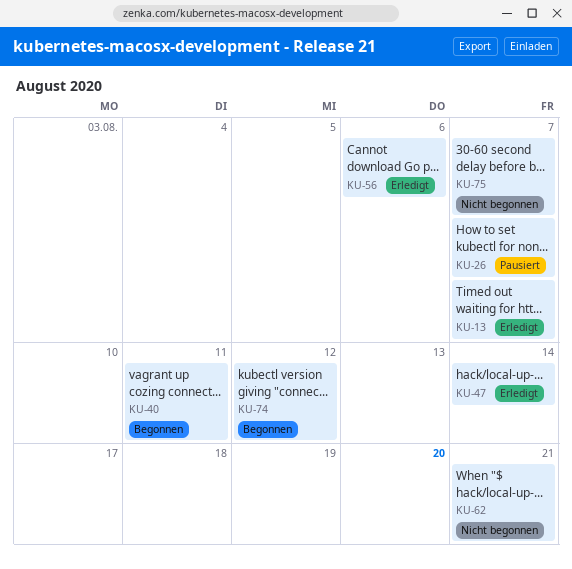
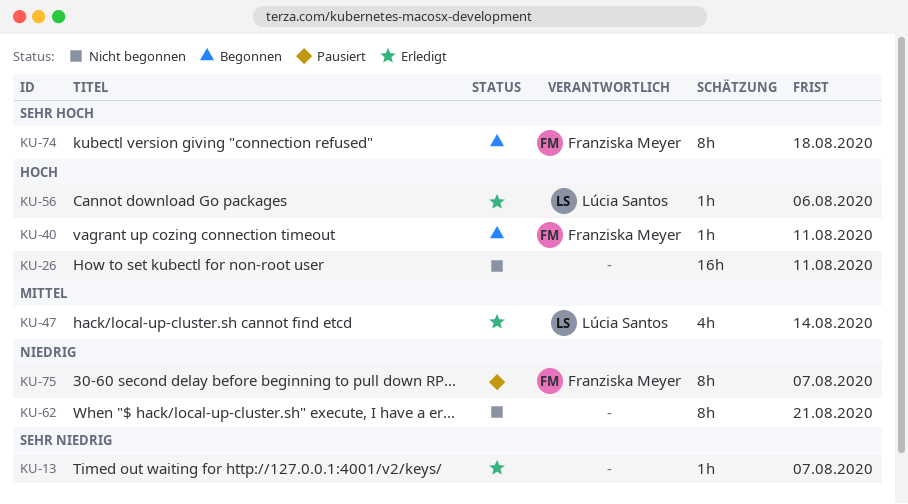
KU-26, status: Pausiert -> Nicht begonnen
KU-26, due: Aug 7 -> Aug 11
KU-74, due: Aug 12 -> Aug 18
KU-75, status: Nicht begonnen -> Pausiert

